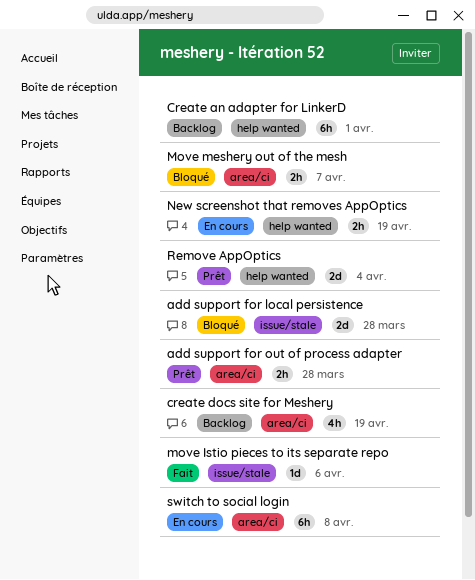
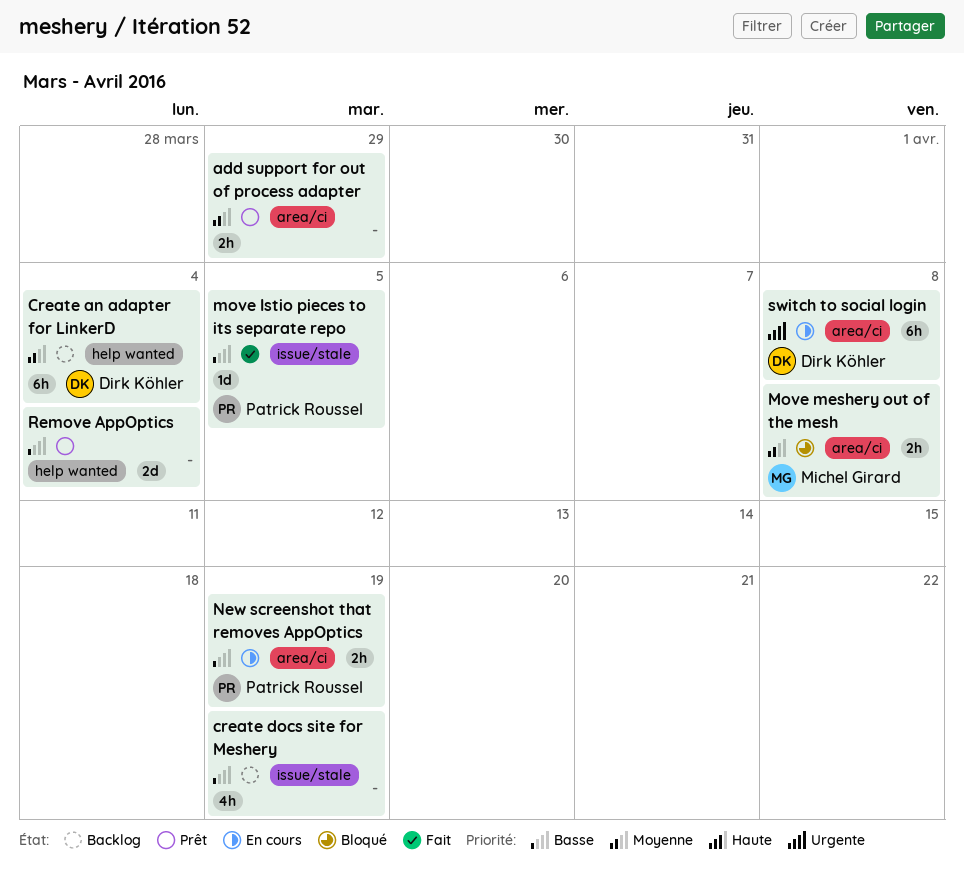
add support for local persistence: present -> none
add support for out of process adapter, due: Mar 28 -> Mar 29
Create an adapter for LinkerD, due: Apr 1 -> Apr 4
create docs site for Meshery, label: area/ci -> issue/stale
move Istio pieces to its separate repo, due: Apr 6 -> Apr 5
Move meshery out of the mesh, due: Apr 7 -> Apr 8
New screenshot that removes AppOptics, label: help wanted -> area/ci

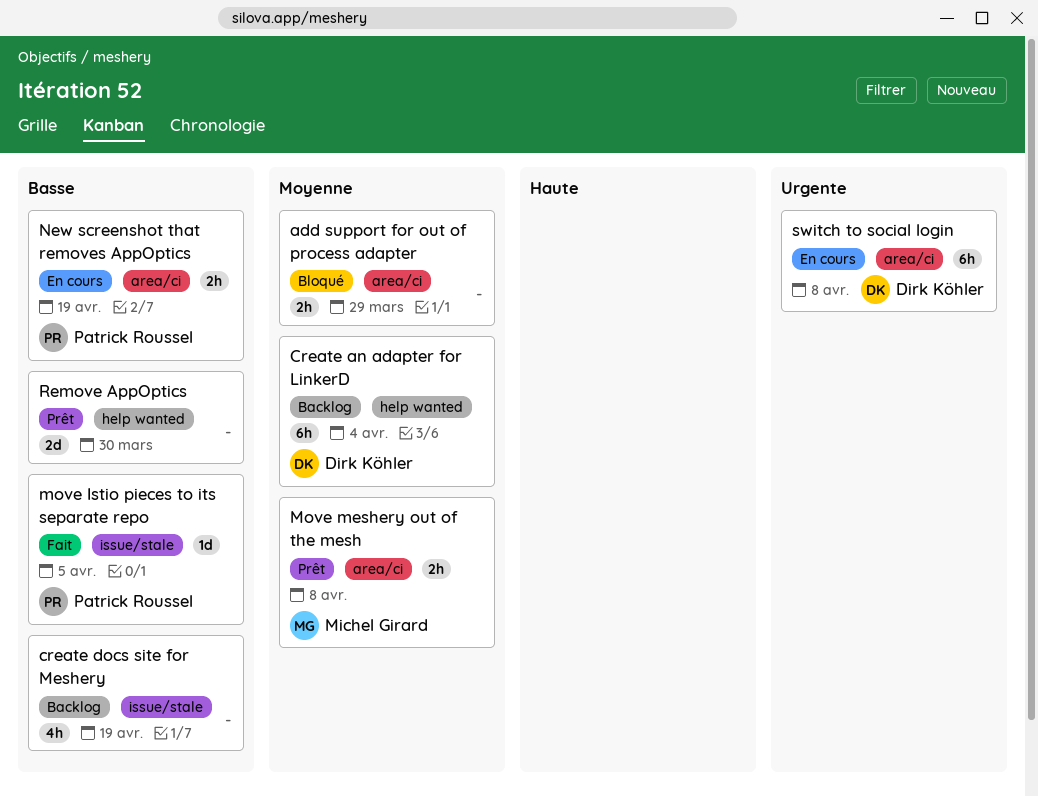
add support for out of process adapter, status: Prêt -> Bloqué
Move meshery out of the mesh, status: Bloqué -> Prêt
Remove AppOptics, due: Apr 4 -> Mar 30

